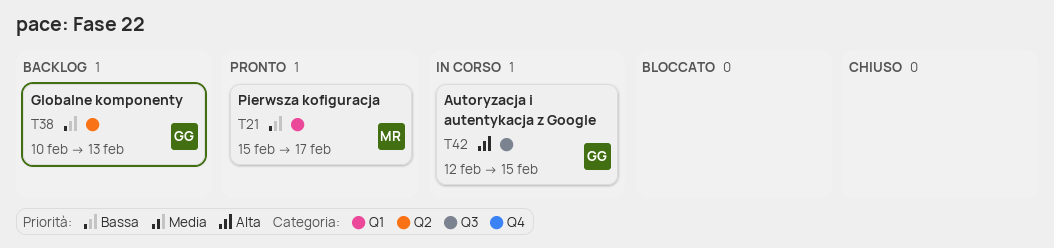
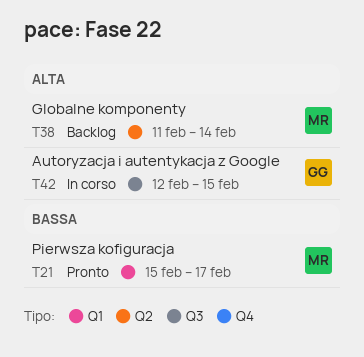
T38, owner: GG -> MR
T38, priority: Bassa -> Alta
T38, start: Feb 10 -> Feb 11
T38, due: Feb 13 -> Feb 14

